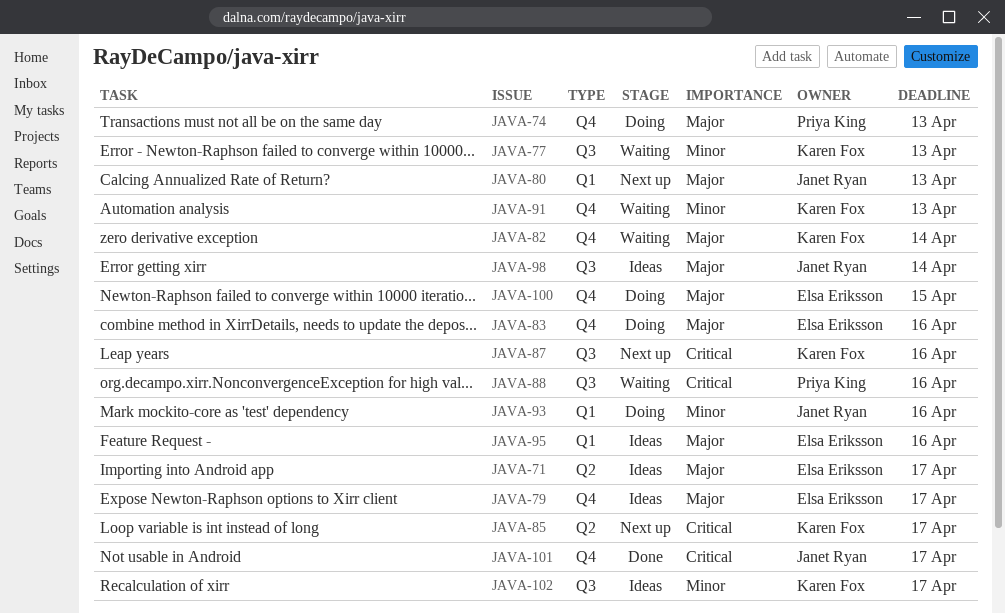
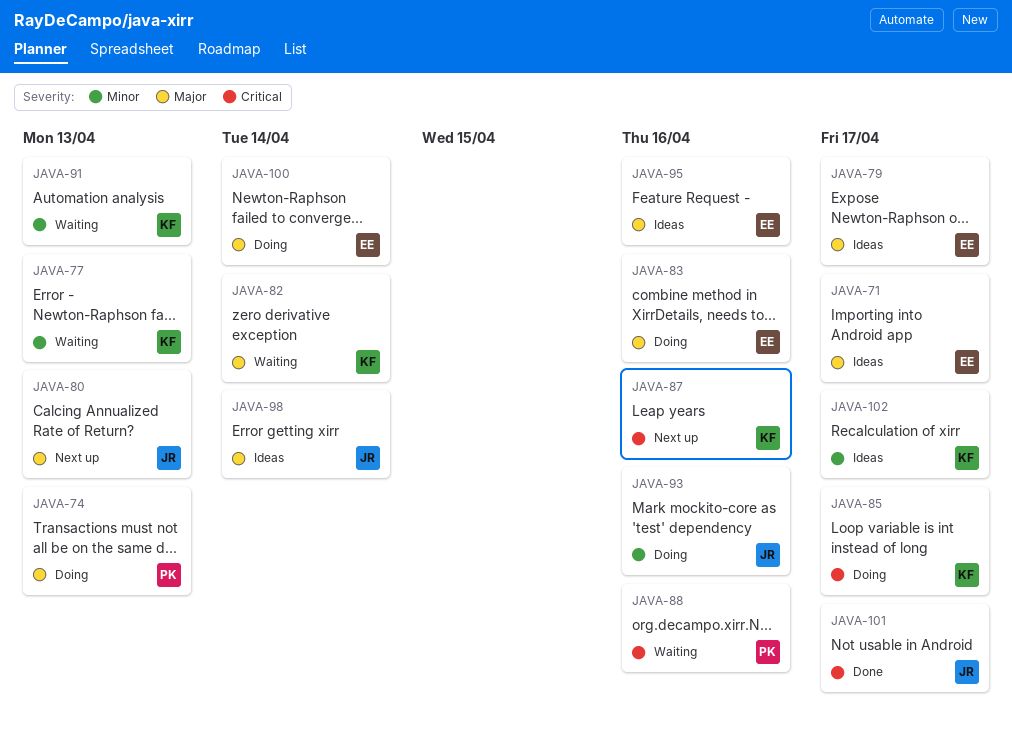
JAVA-85, status: Next up -> Doing
JAVA-100, due: Apr 15 -> Apr 14

